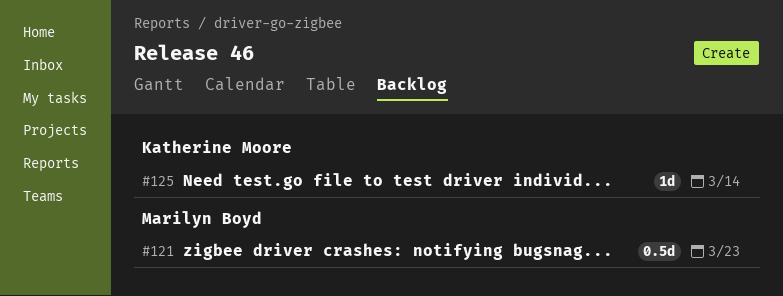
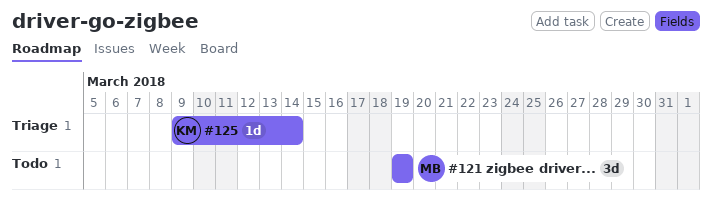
#121, estimate: 0.5d -> 3d
#121, due: Mar 23 -> Mar 19

